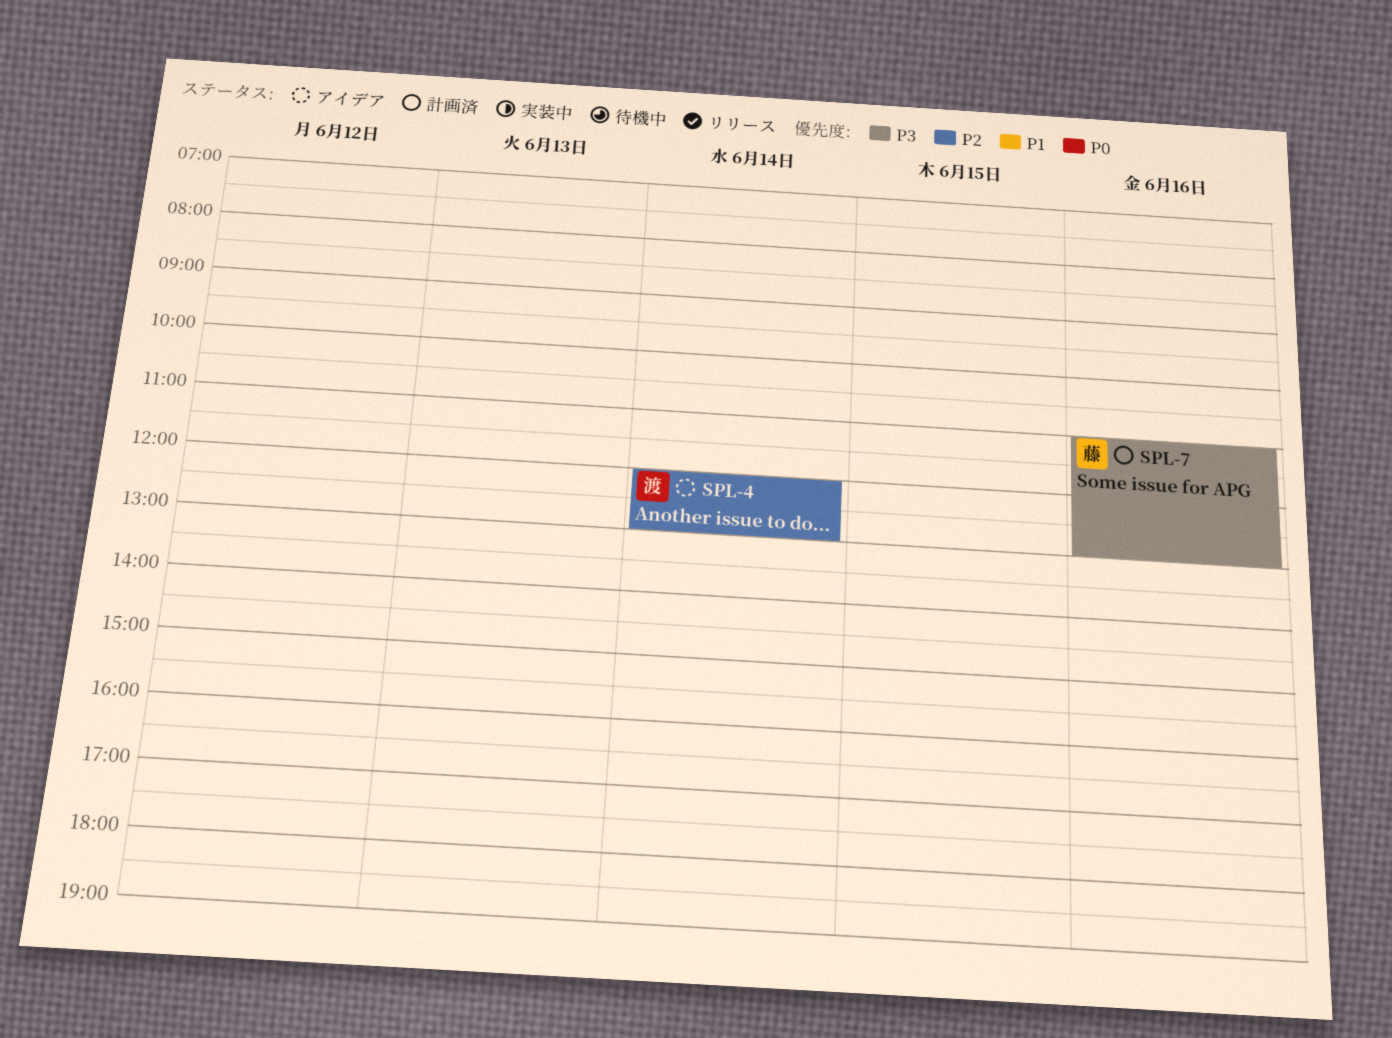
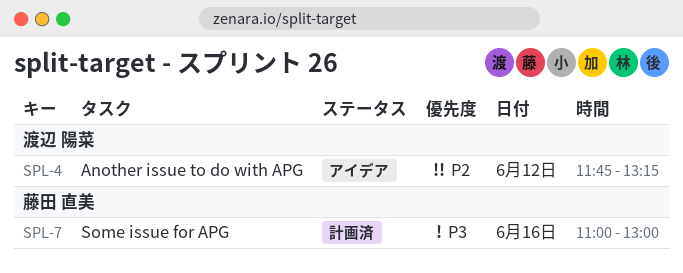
SPL-4, day: Jun 14 -> Jun 12
SPL-4, begins: 12:00 -> 11:45
SPL-4, ends: 13:00 -> 13:15

